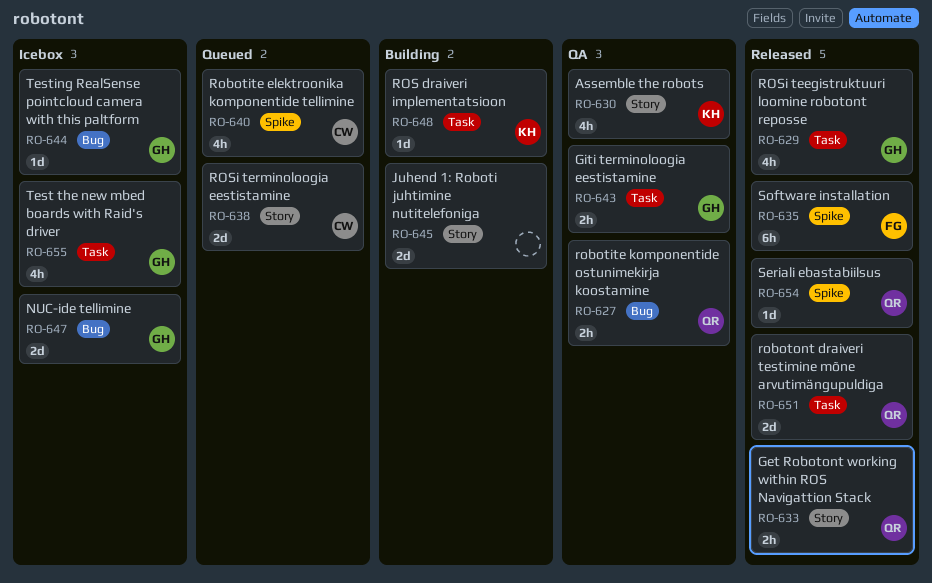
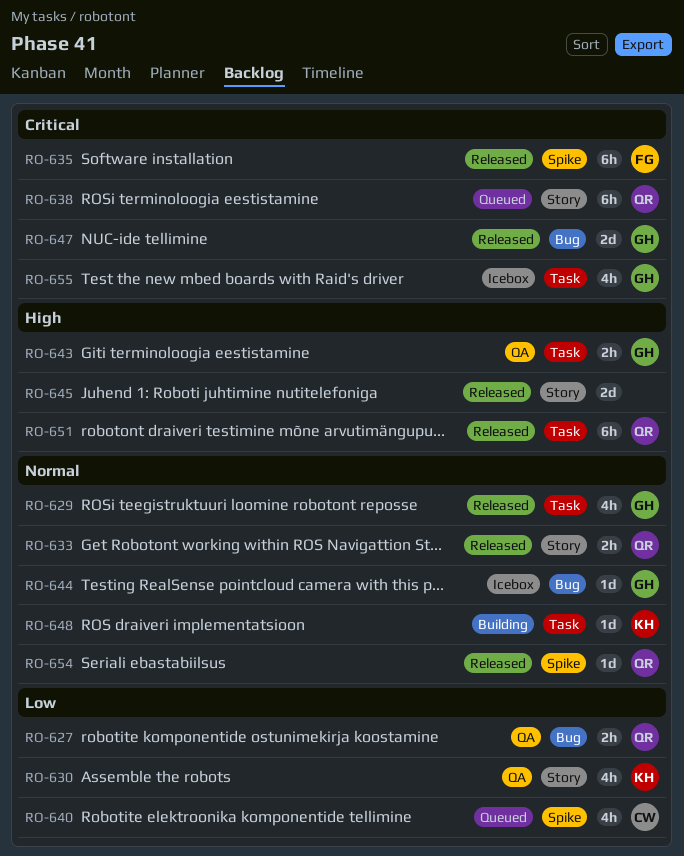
RO-638, owner: CW -> QR
RO-638, estimate: 2d -> 6h
RO-645, status: Building -> Released
RO-647, status: Icebox -> Released
RO-651, estimate: 2d -> 6h

